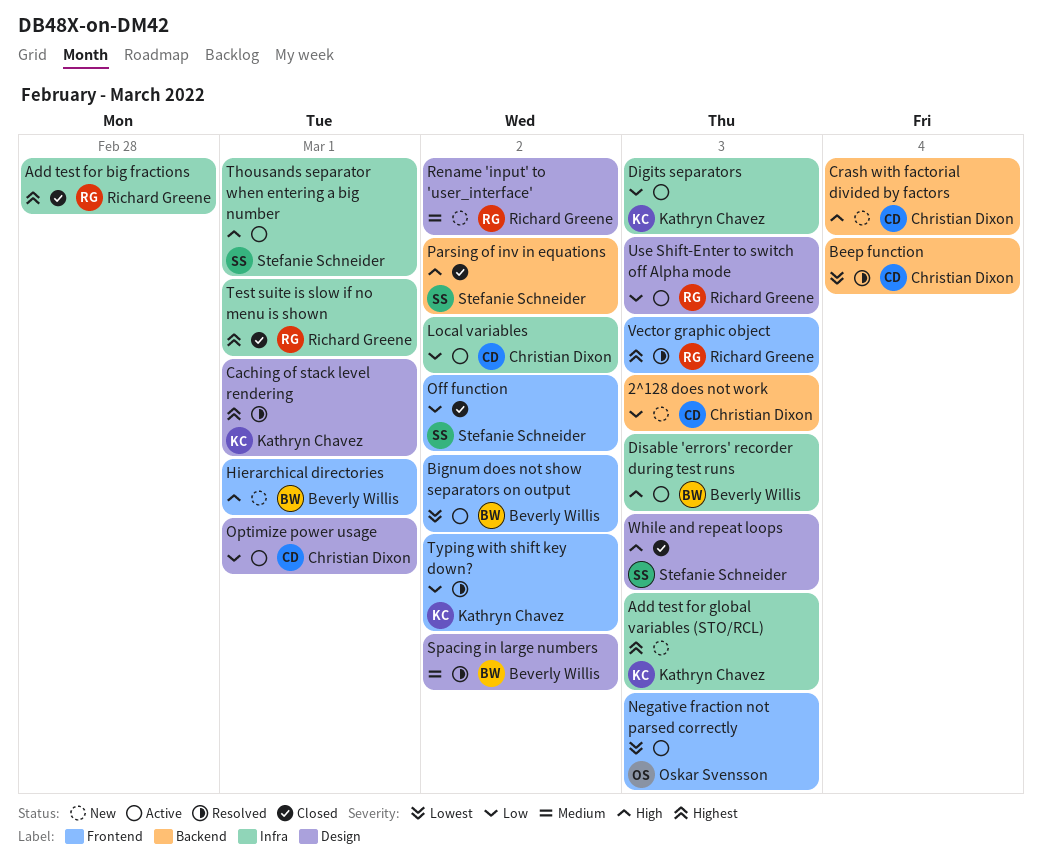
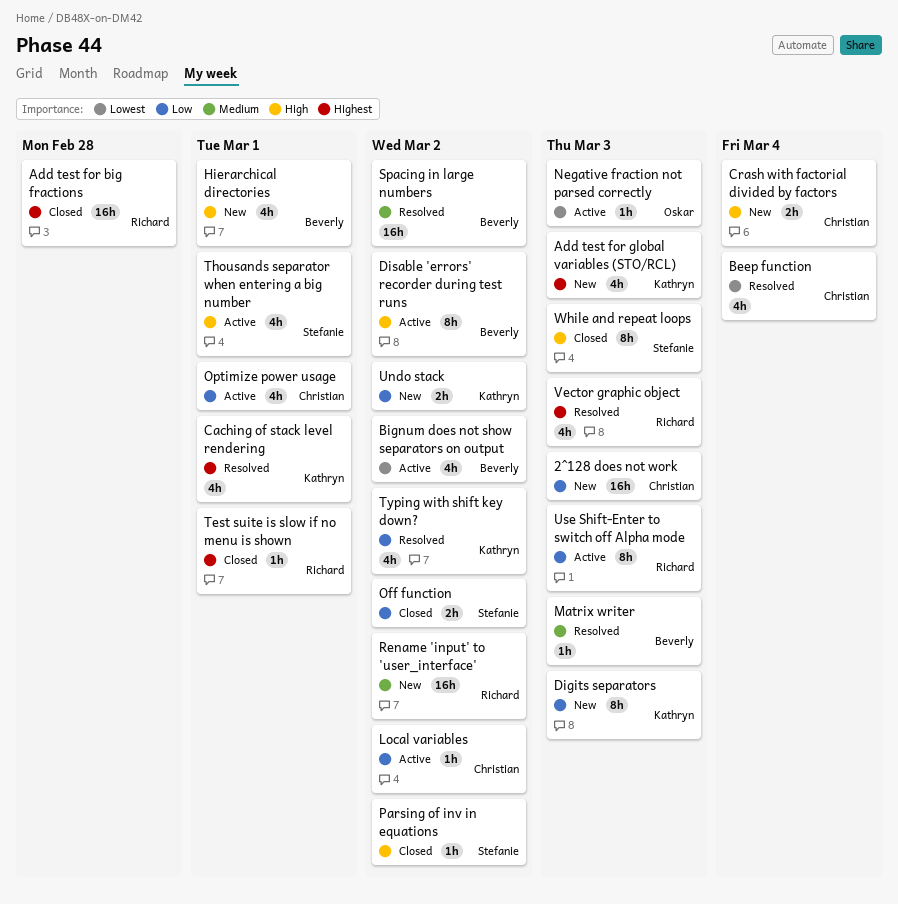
Digits separators, status: Active -> New
Disable 'errors' recorder during test runs, due: Mar 3 -> Mar 2
Matrix writer: none -> present
Undo stack: none -> present

